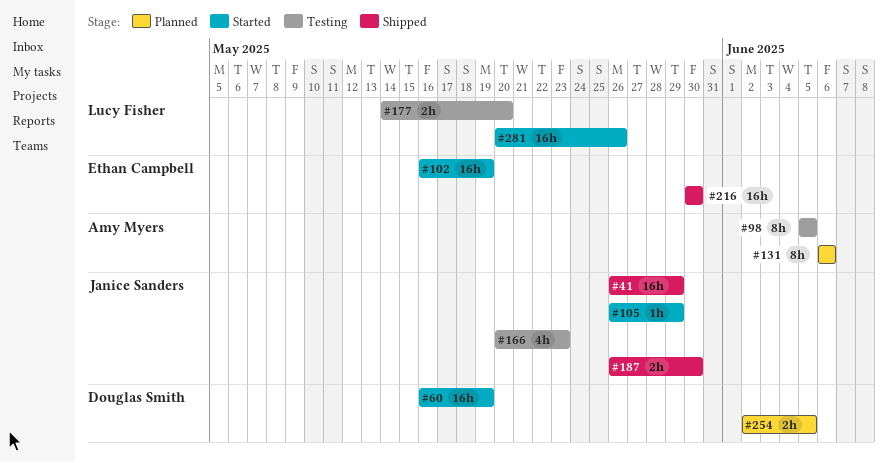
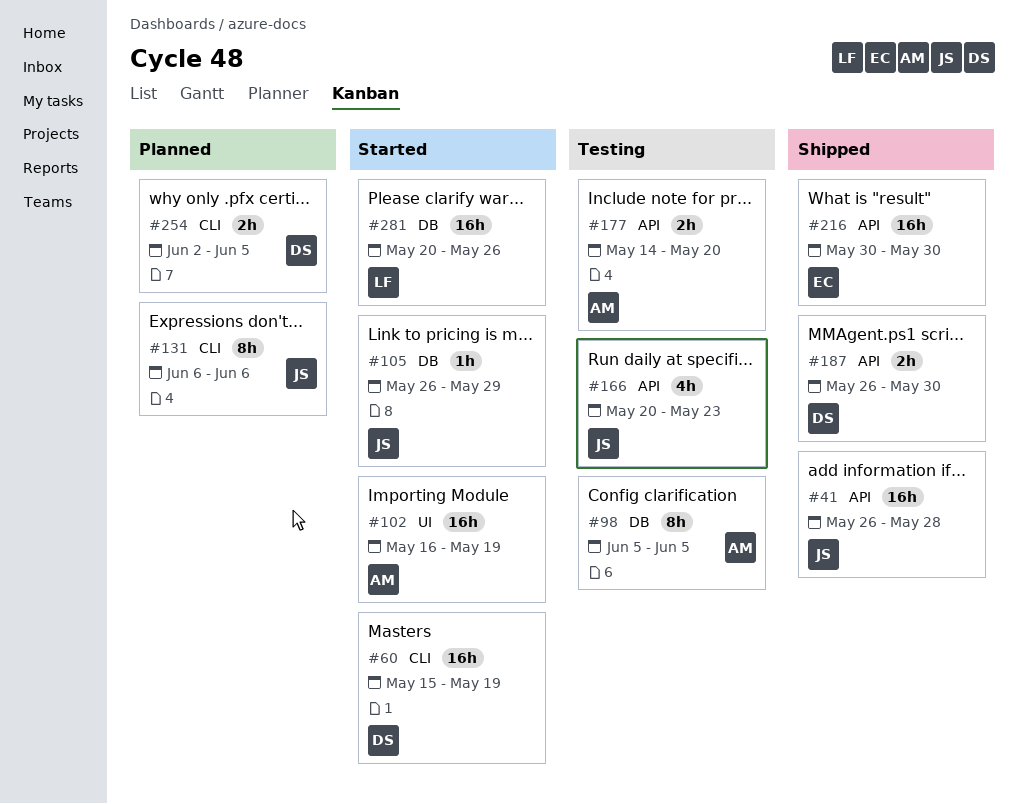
#41, due: May 29 -> May 28
#60, start: May 16 -> May 15
#102, owner: Ethan Campbell -> Amy Myers
#131, owner: Amy Myers -> Janice Sanders
#177, owner: Lucy Fisher -> Amy Myers
#187, owner: Janice Sanders -> Douglas Smith

